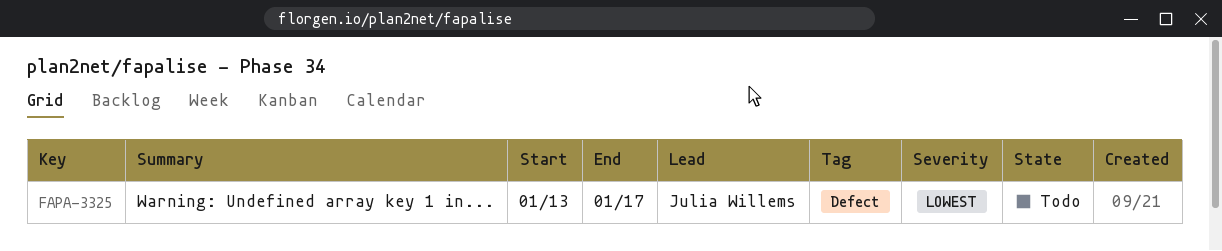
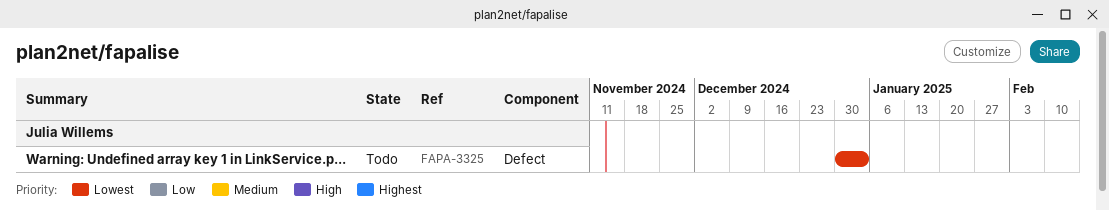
FAPA-3325, start: Jan 13 -> Dec 30
FAPA-3325, due: Jan 17 -> Jan 3

